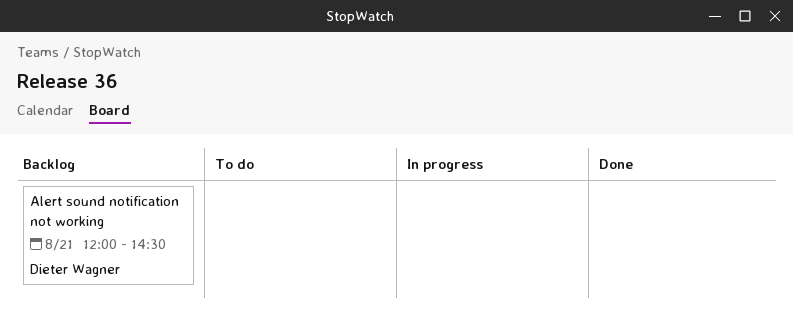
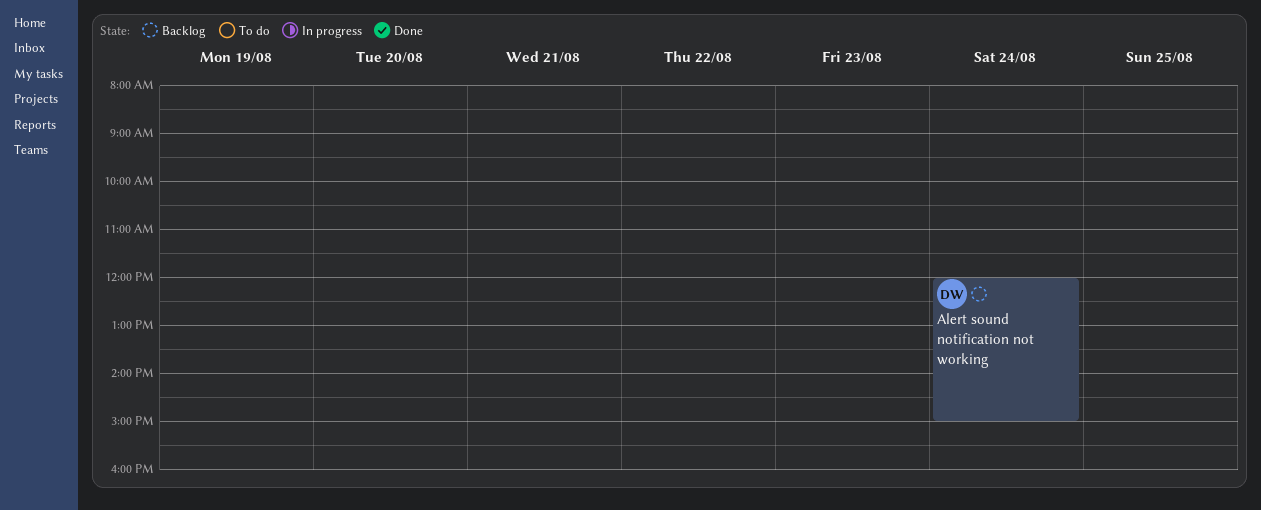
Alert sound notification not working, day: Aug 21 -> Aug 24
Alert sound notification not working, ends: 14:30 -> 15:00

